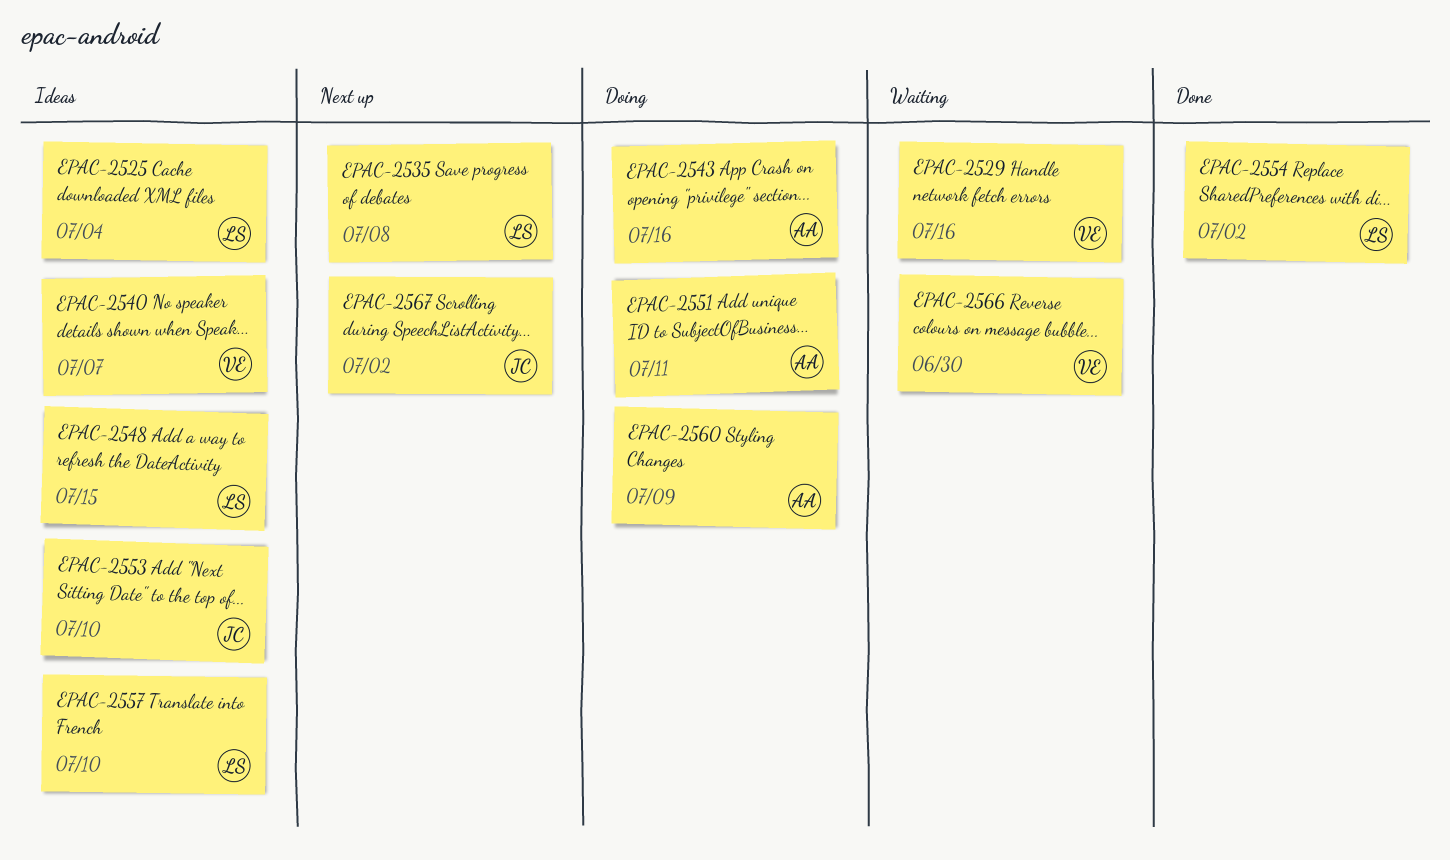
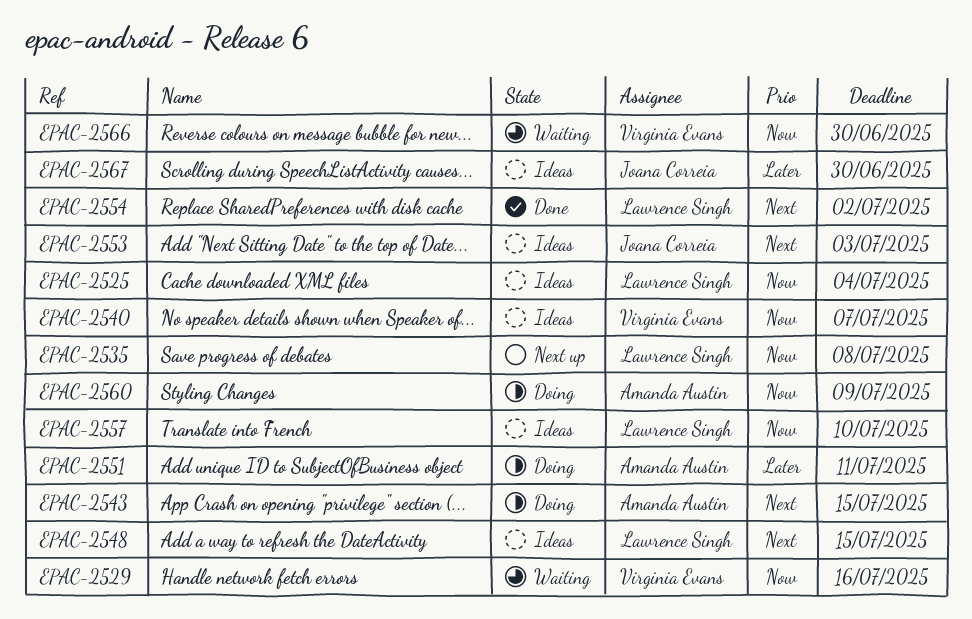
EPAC-2543, due: Jul 16 -> Jul 15
EPAC-2553, due: Jul 10 -> Jul 3
EPAC-2567, status: Next up -> Ideas
EPAC-2567, due: Jul 2 -> Jun 30

